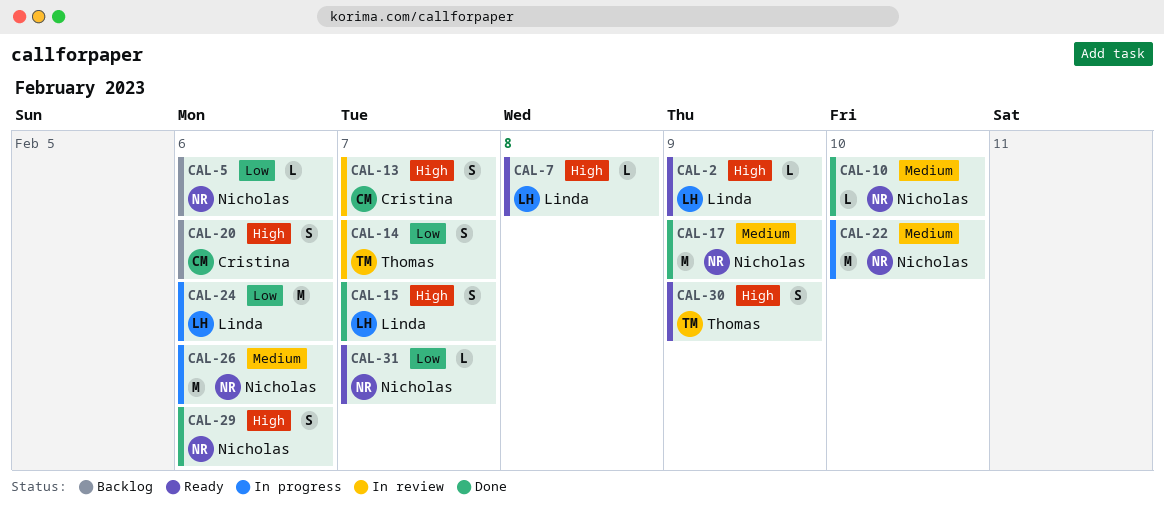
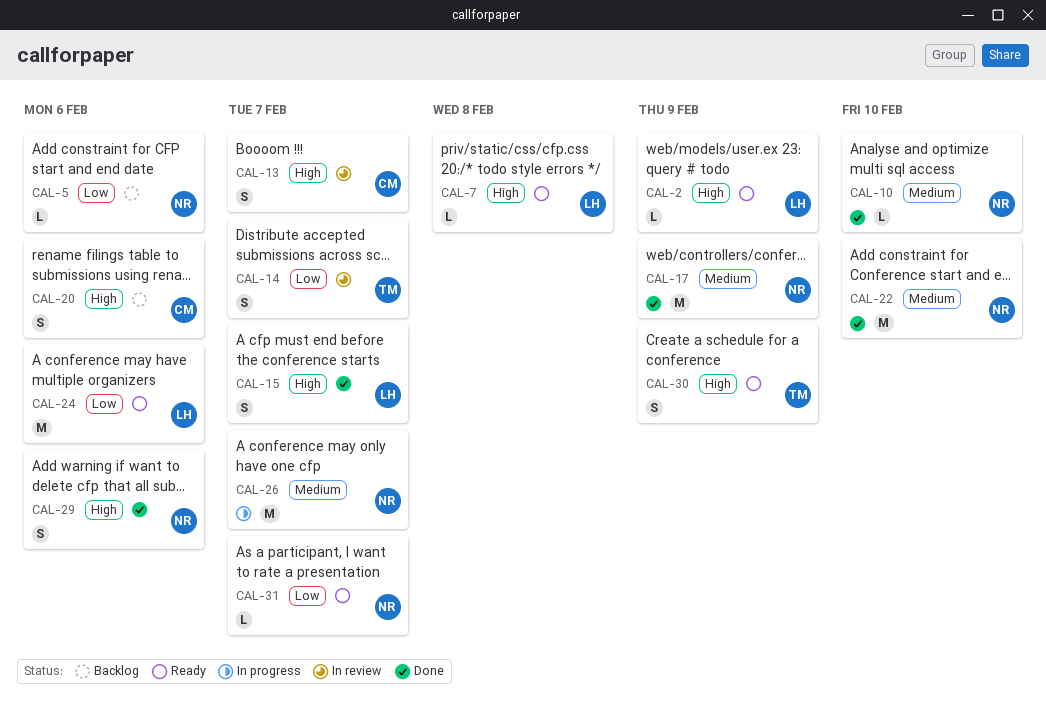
CAL-22, status: In progress -> Done
CAL-24, status: In progress -> Ready
CAL-26, due: Feb 6 -> Feb 7

